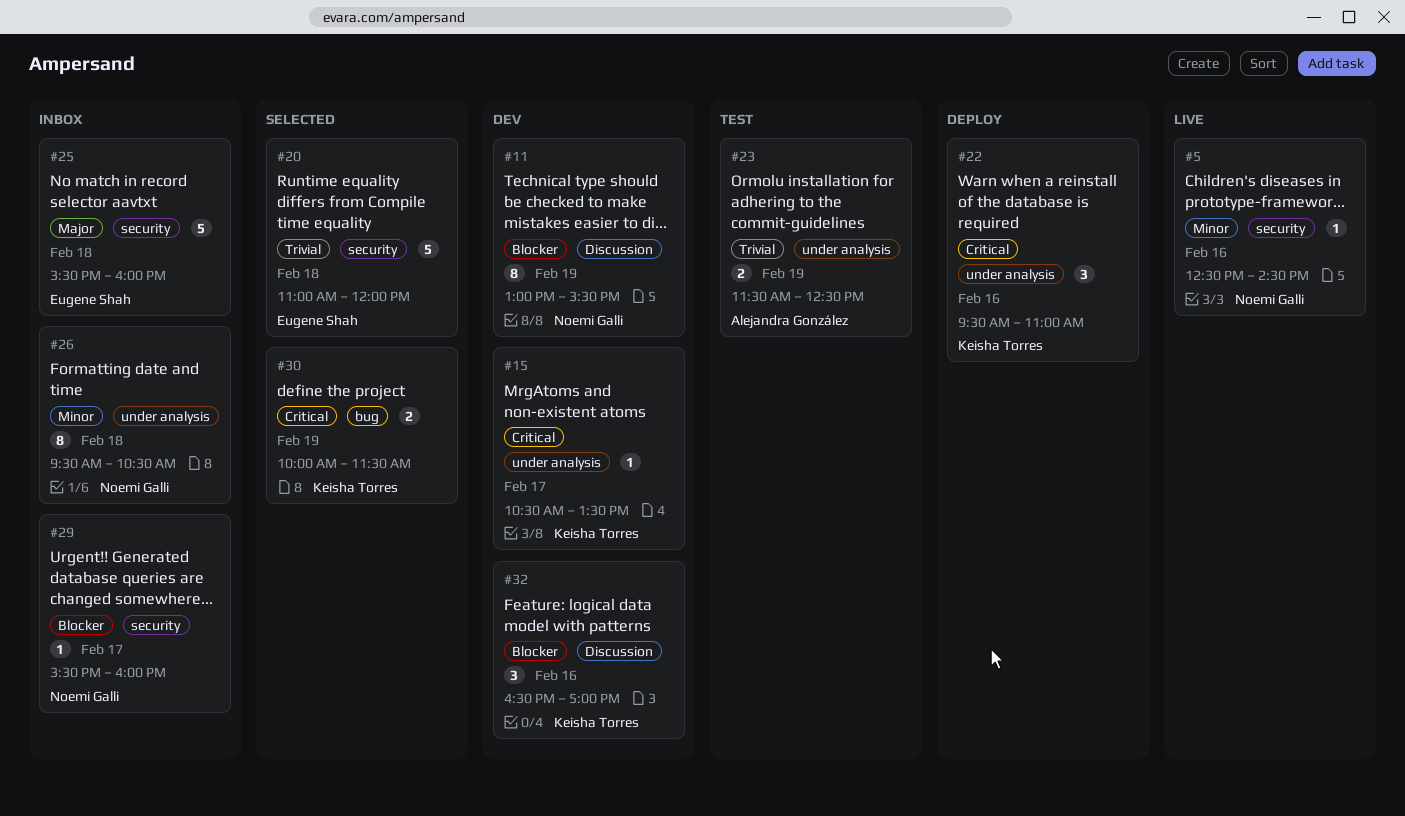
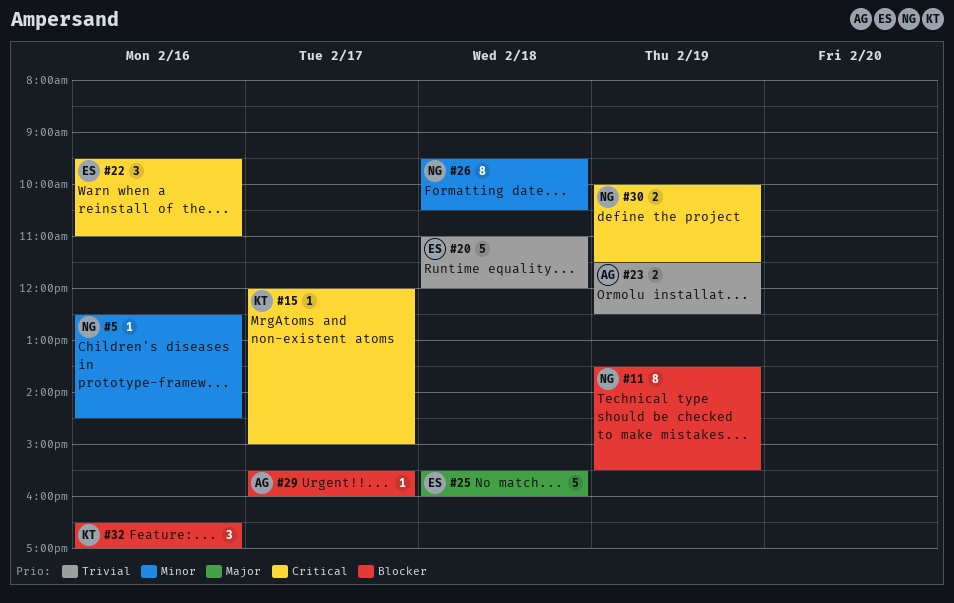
#11, begins: 13:00 -> 13:30
#15, begins: 10:30 -> 12:00
#15, ends: 13:30 -> 15:00
#22, owner: Keisha Torres -> Eugene Shah
#29, owner: Noemi Galli -> Alejandra González
#30, owner: Keisha Torres -> Noemi Galli

